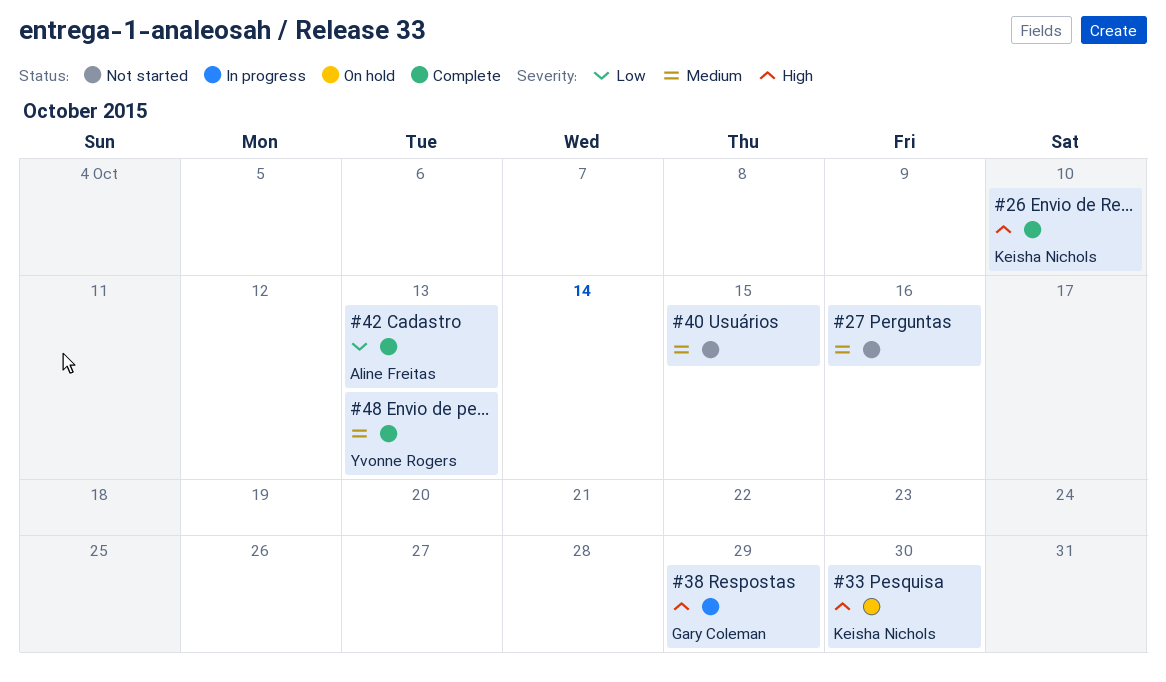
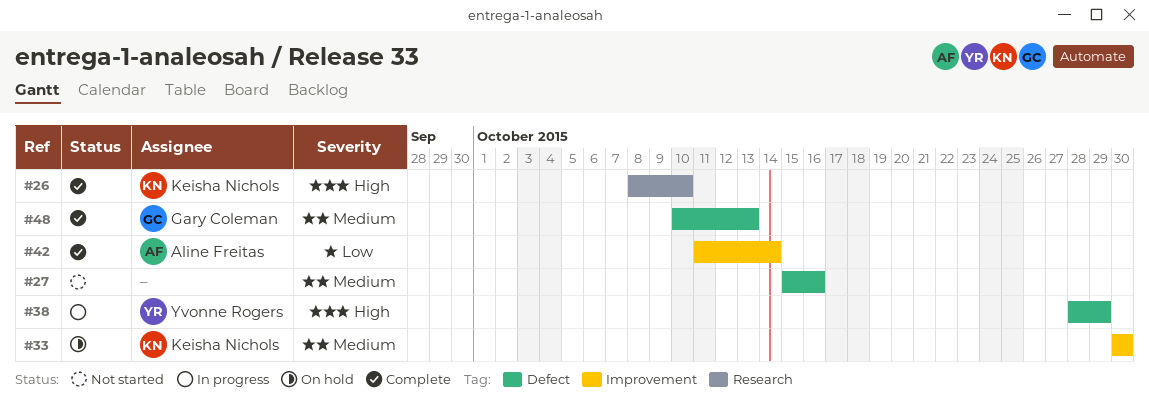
#33, priority: High -> Medium
#38, owner: Gary Coleman -> Yvonne Rogers
#40: present -> none
#42, due: Oct 13 -> Oct 14
#48, owner: Yvonne Rogers -> Gary Coleman

